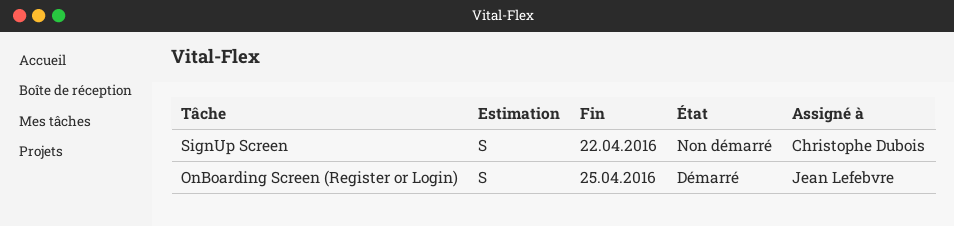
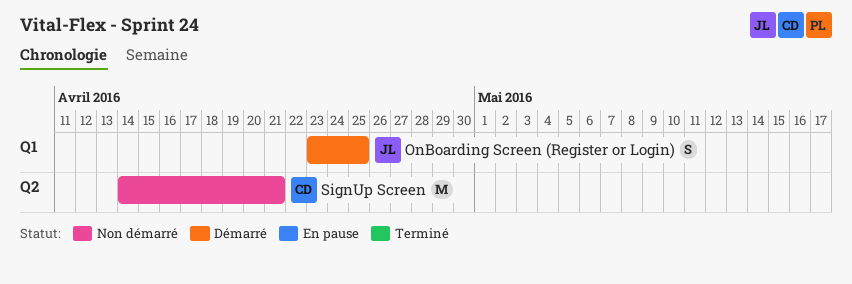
SignUp Screen, estimate: S -> M
SignUp Screen, due: Apr 22 -> Apr 21

